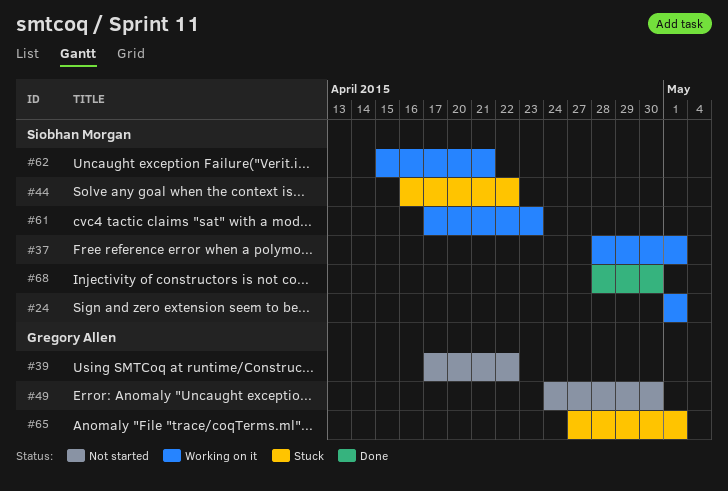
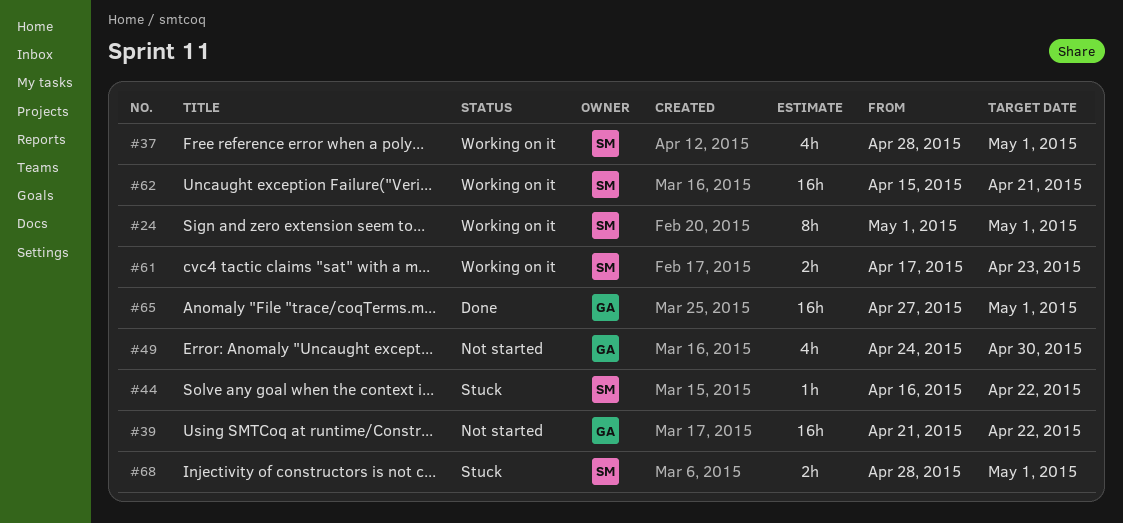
#39, start: Apr 17 -> Apr 21
#65, status: Stuck -> Done
#68, status: Done -> Stuck
#68, due: Apr 30 -> May 1

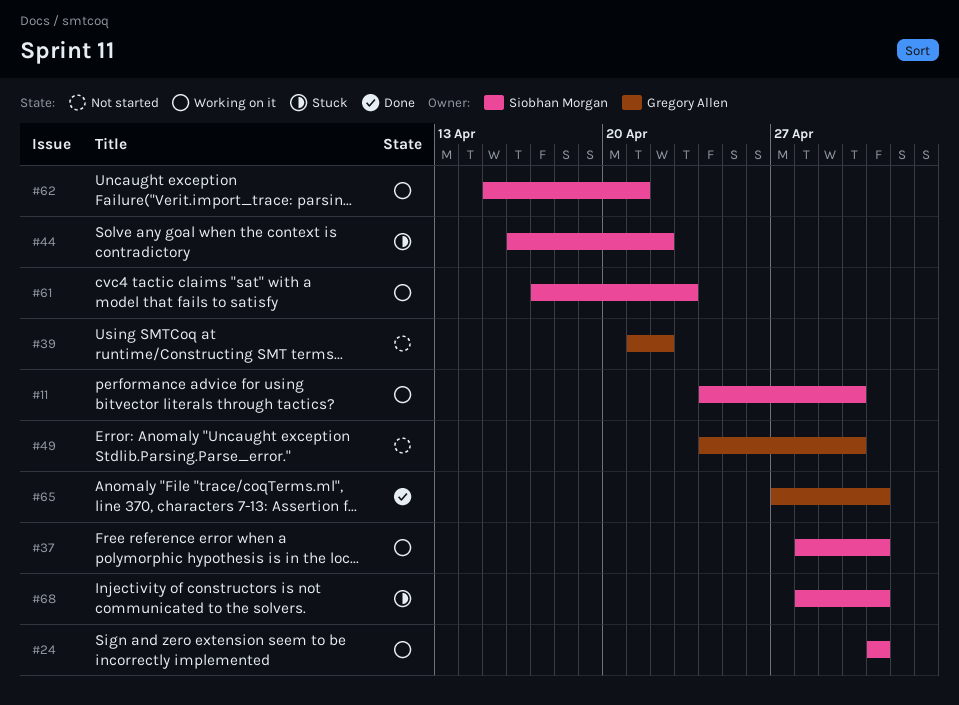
#11: none -> present

